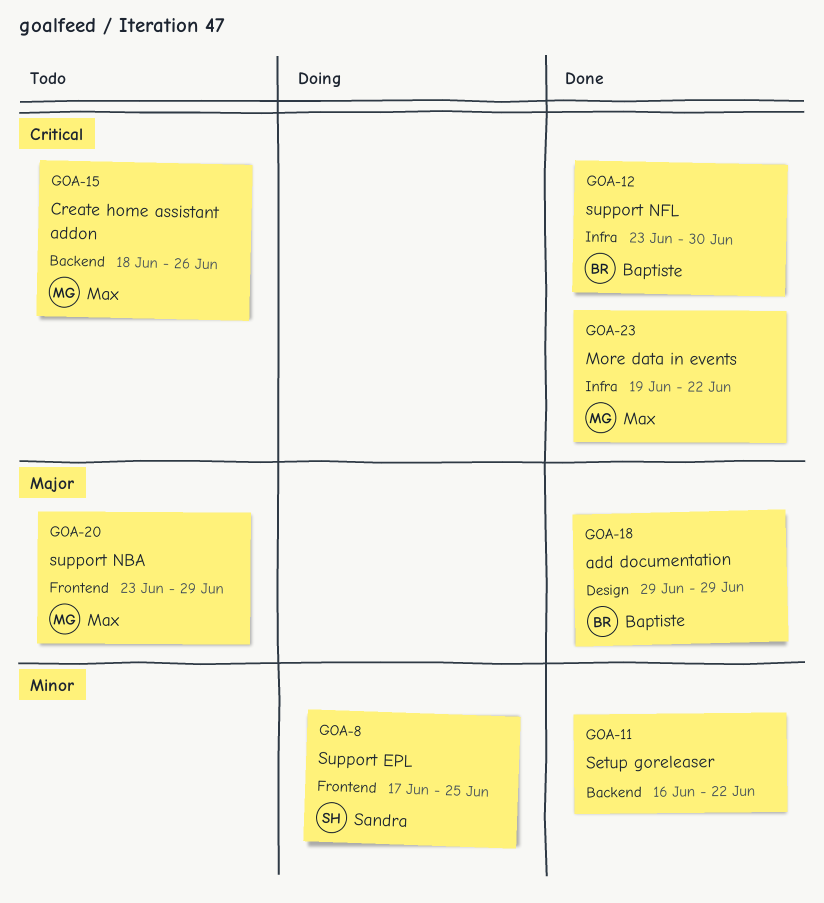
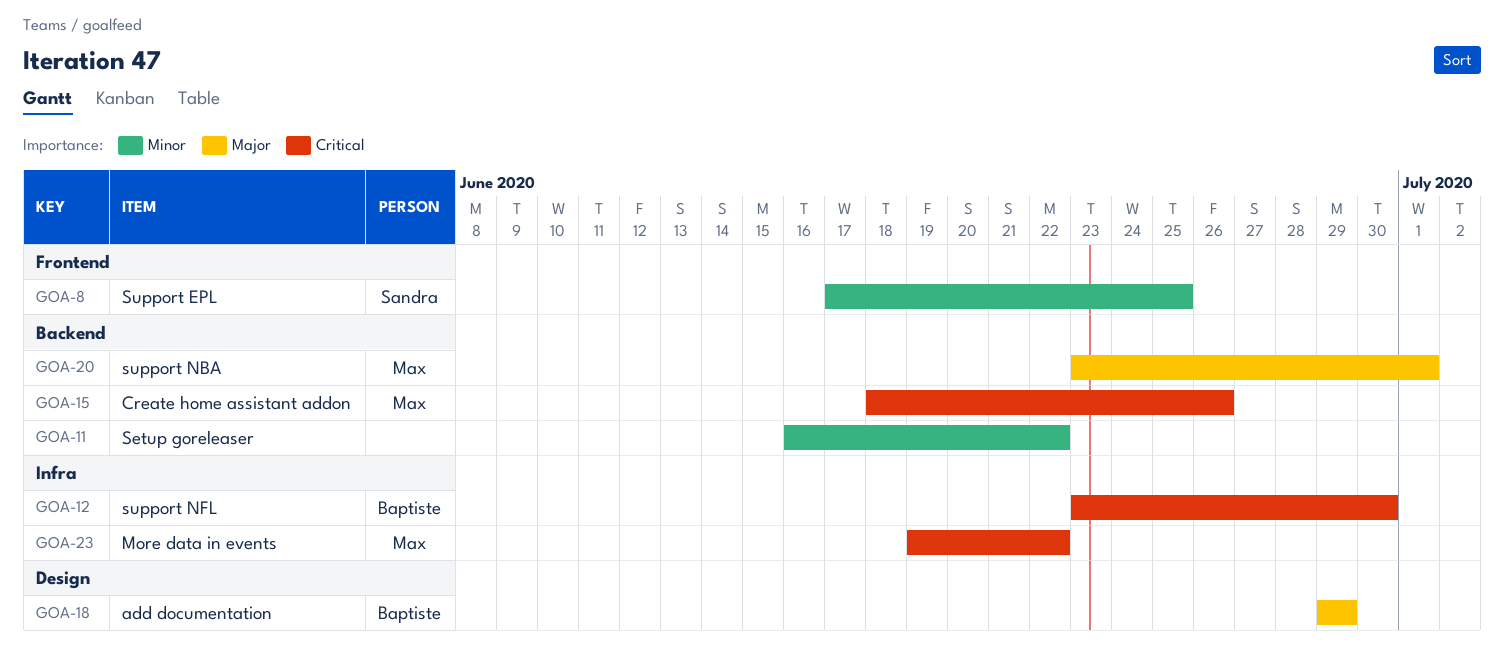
GOA-20, label: Frontend -> Backend
GOA-20, due: Jun 29 -> Jul 1

